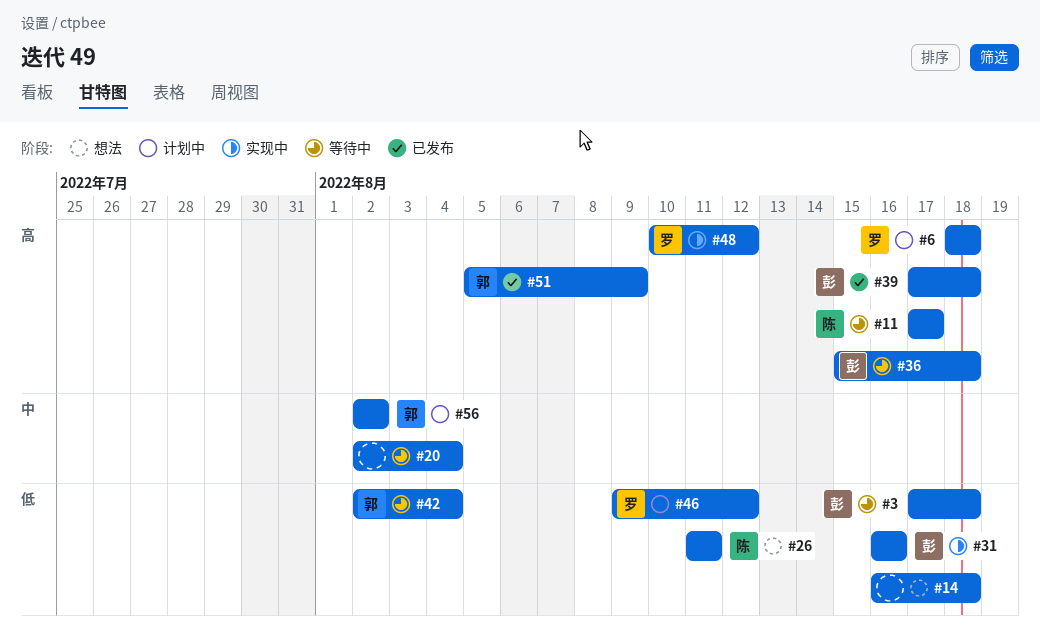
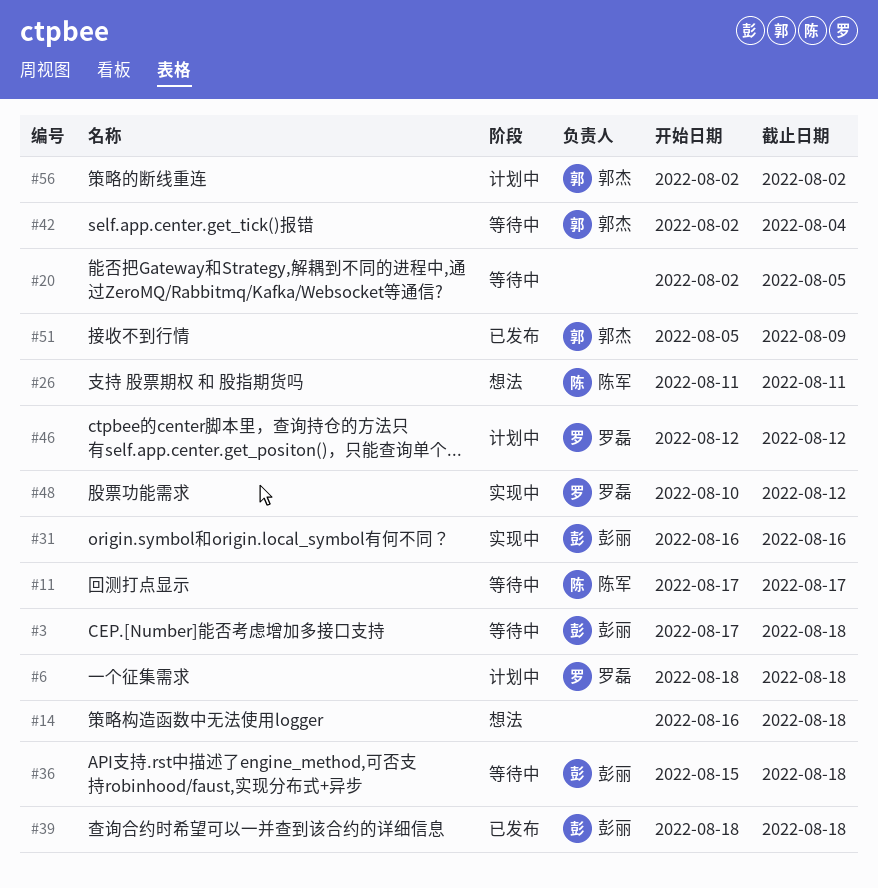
#20, due: Aug 4 -> Aug 5
#39, start: Aug 17 -> Aug 18
#46, start: Aug 9 -> Aug 12

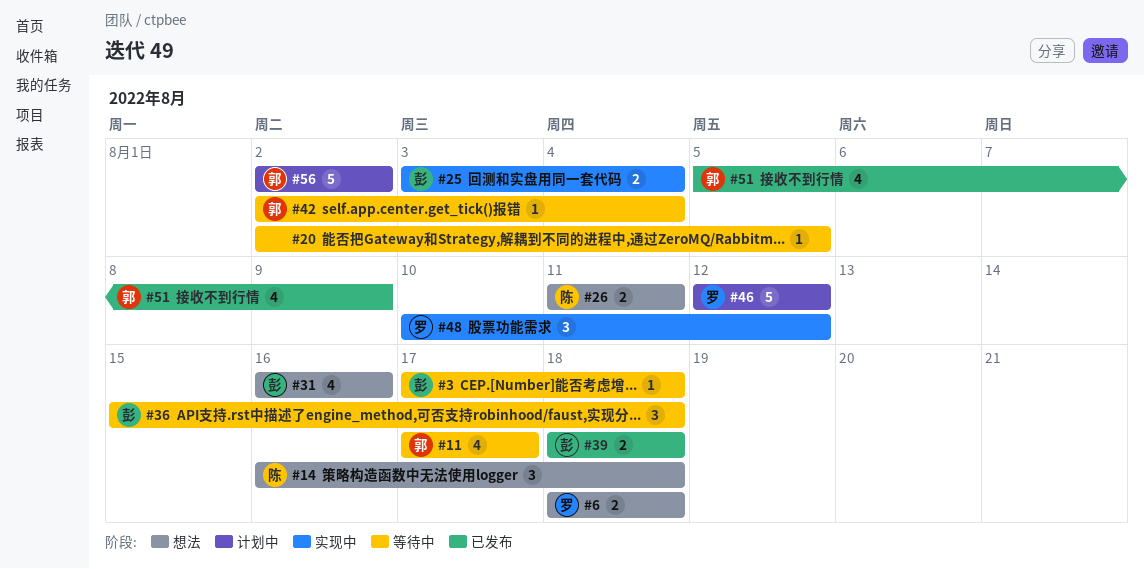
#6, status: 计划中 -> 想法
#11, owner: 陈军 -> 郭杰
#14, owner: none -> 陈军
#25: none -> present
#31, status: 实现中 -> 想法

